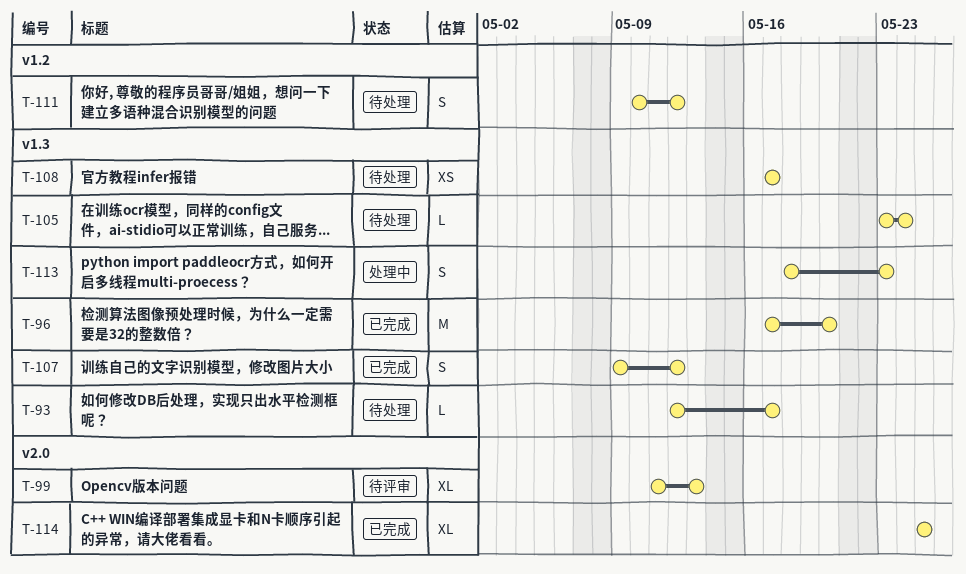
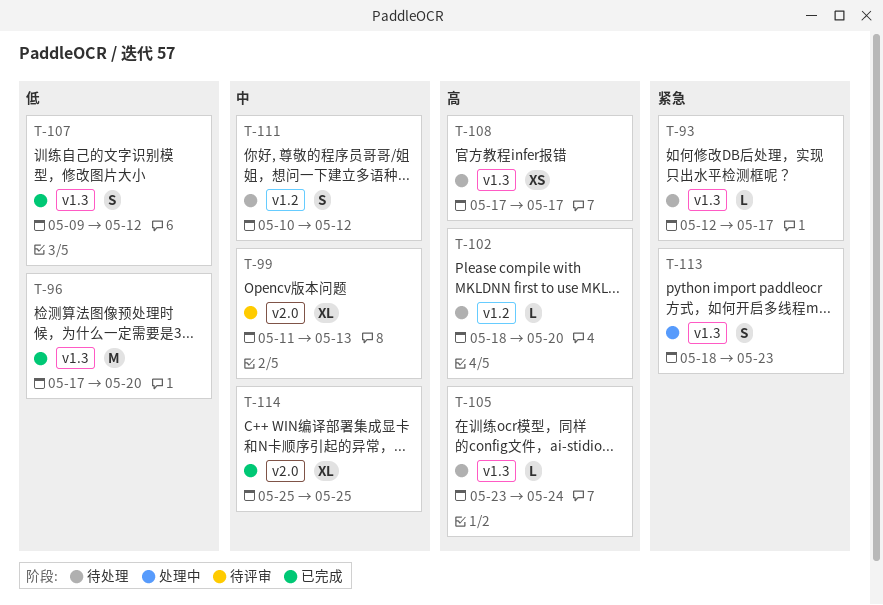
T-102: none -> present

